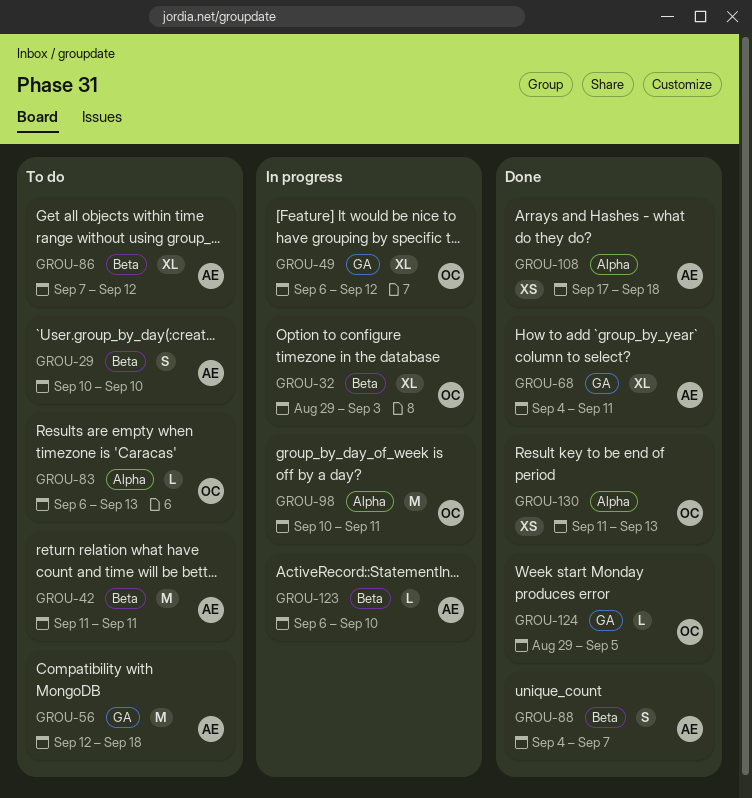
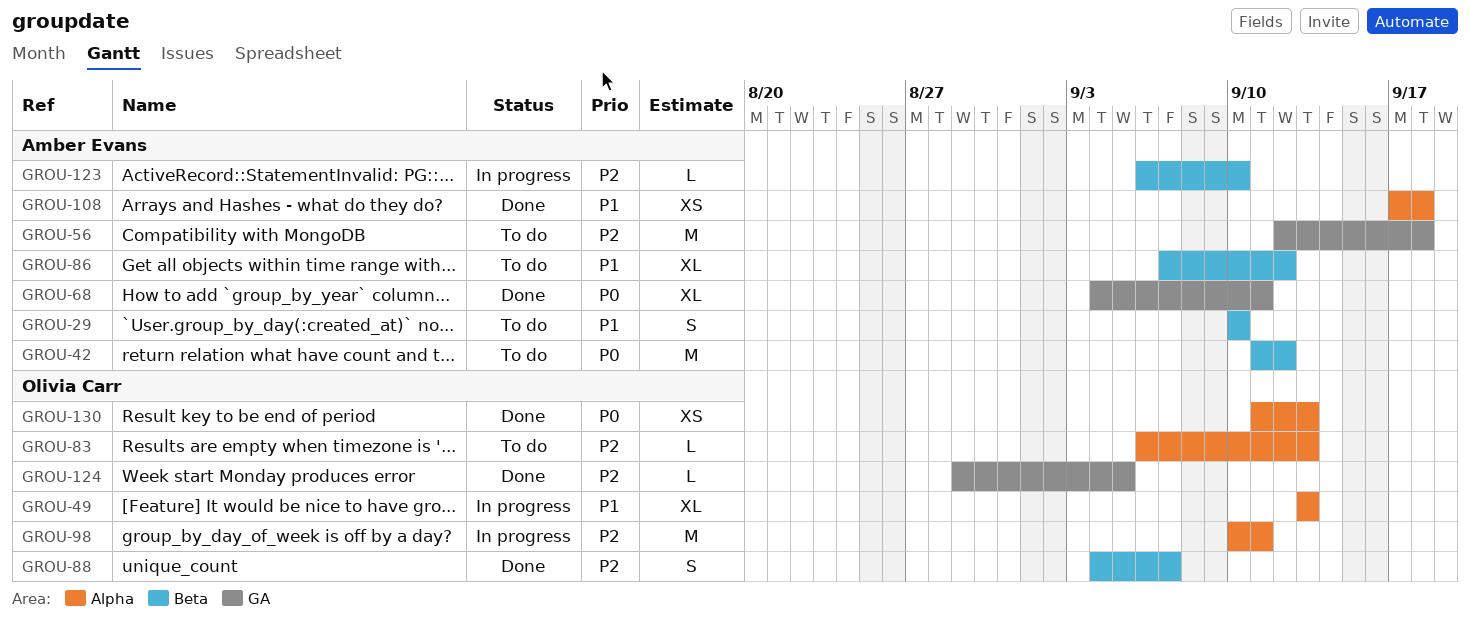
GROU-32: present -> none
GROU-42, due: Sep 11 -> Sep 12
GROU-49, label: GA -> Alpha
GROU-49, start: Sep 6 -> Sep 13
GROU-49, due: Sep 12 -> Sep 13
GROU-88, owner: Amber Evans -> Olivia Carr

